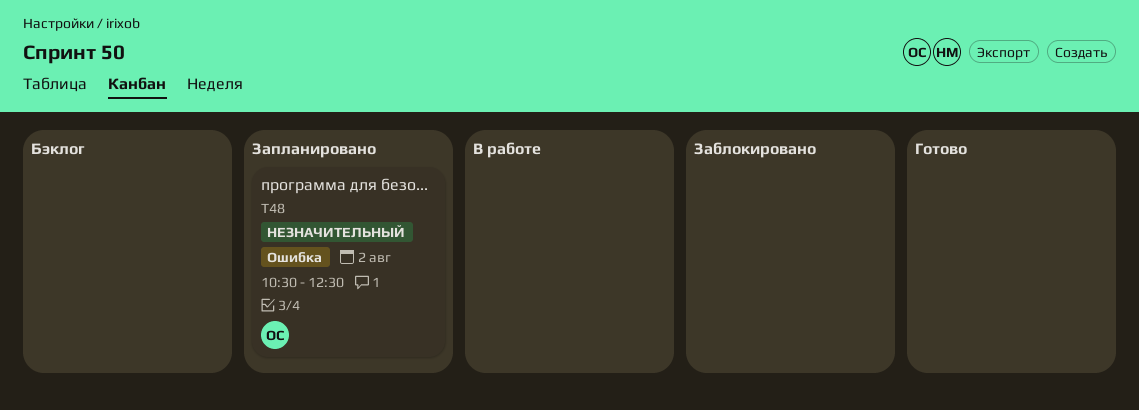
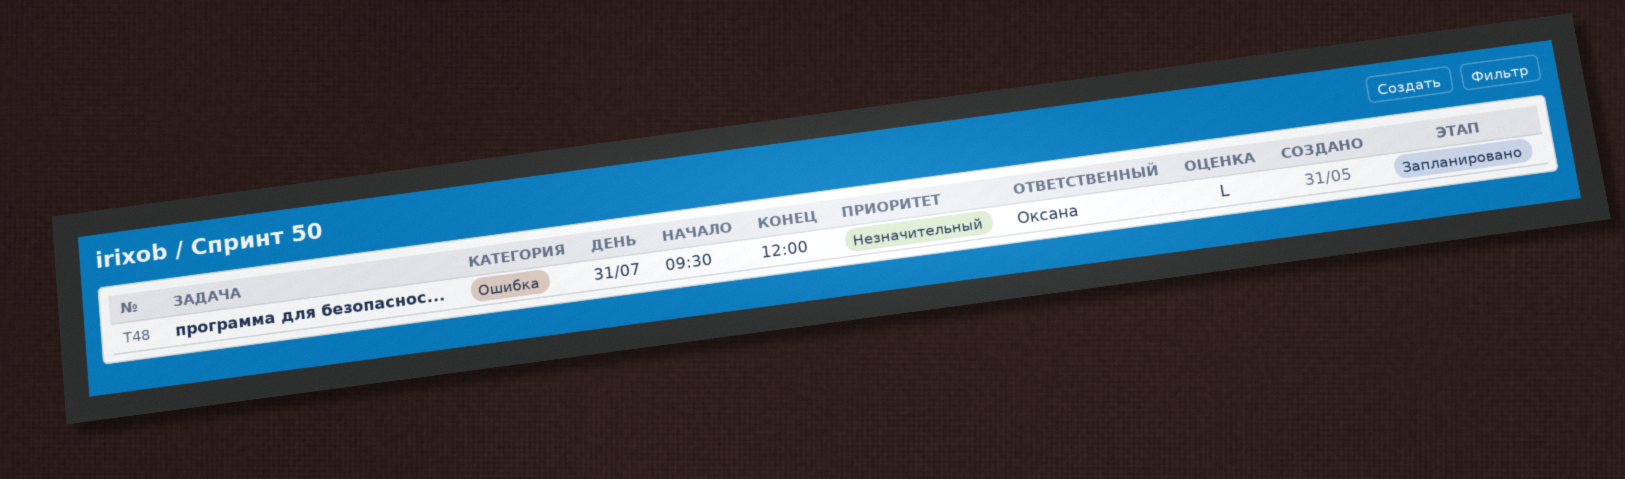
T48, day: Aug 2 -> Jul 31
T48, begins: 10:30 -> 09:30
T48, ends: 12:30 -> 12:00

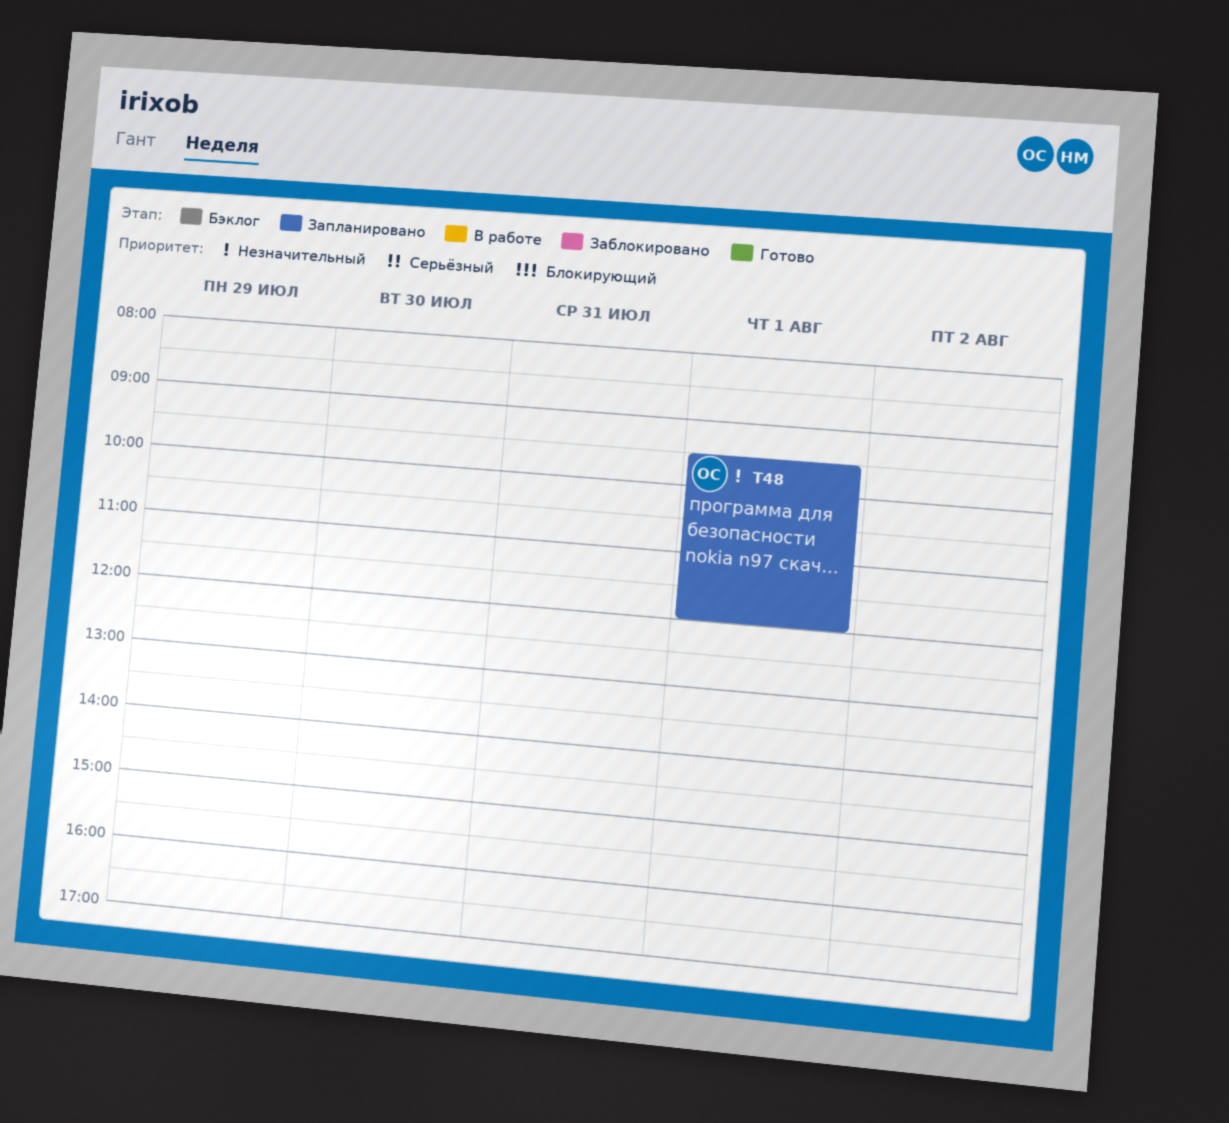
T48, day: Jul 31 -> Aug 1

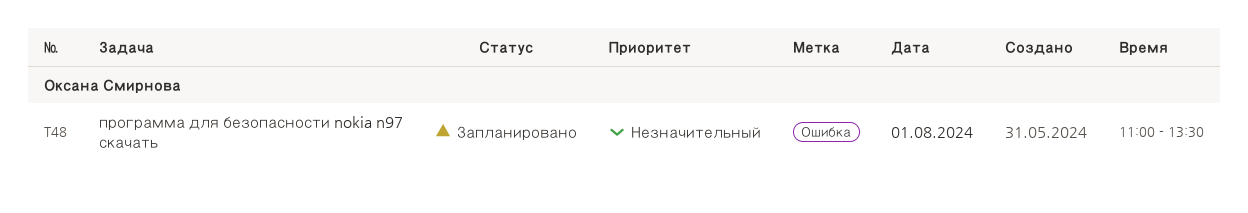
T48, begins: 09:30 -> 11:00
T48, ends: 12:00 -> 13:30

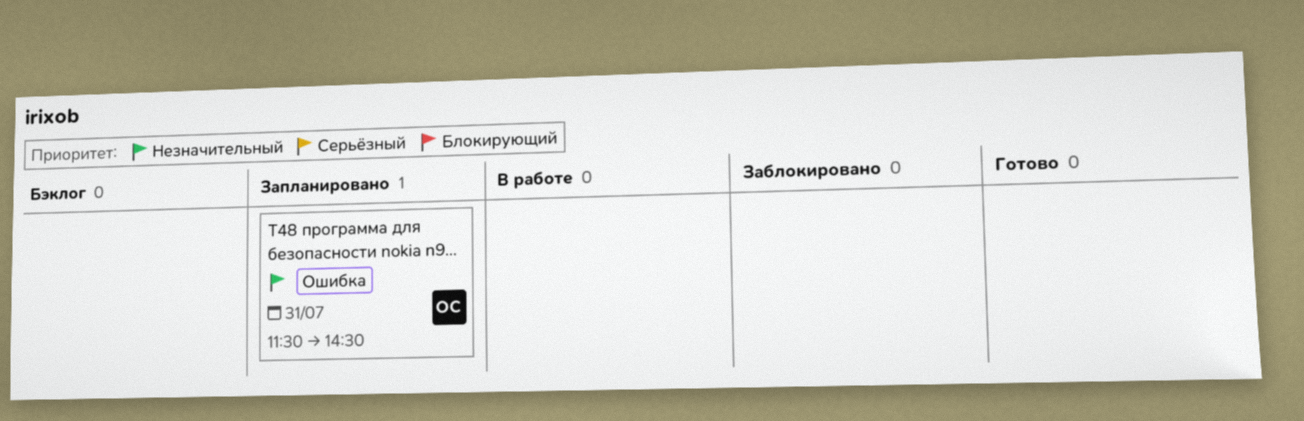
T48, day: Aug 1 -> Jul 31
T48, begins: 11:00 -> 11:30
T48, ends: 13:30 -> 14:30

